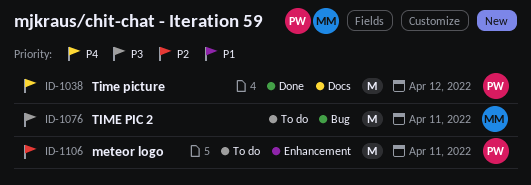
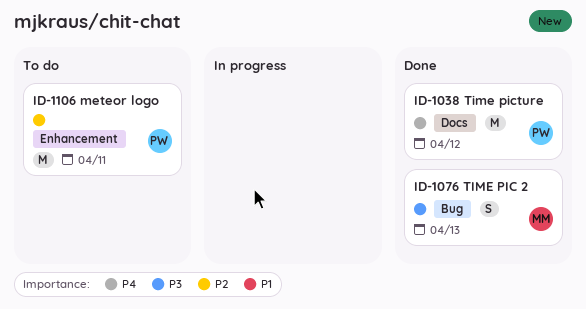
ID-1076, status: To do -> Done
ID-1076, estimate: M -> S
ID-1076, due: Apr 11 -> Apr 13

